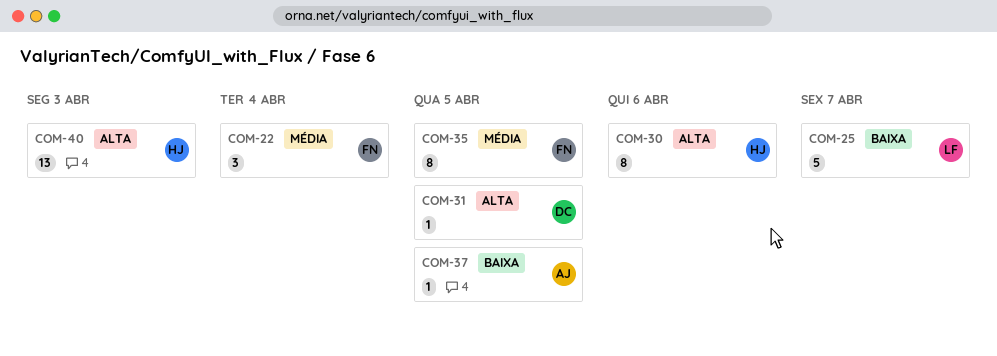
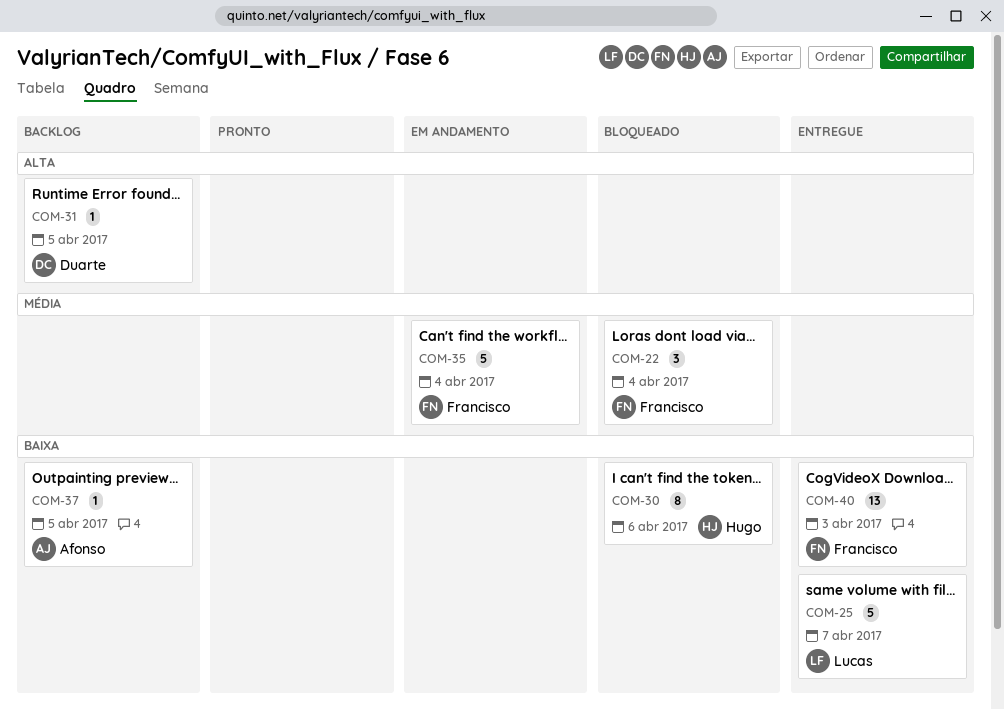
COM-30, priority: Alta -> Baixa
COM-35, estimate: 8 -> 5
COM-35, due: Apr 5 -> Apr 4
COM-40, owner: Hugo -> Francisco
COM-40, priority: Alta -> Baixa

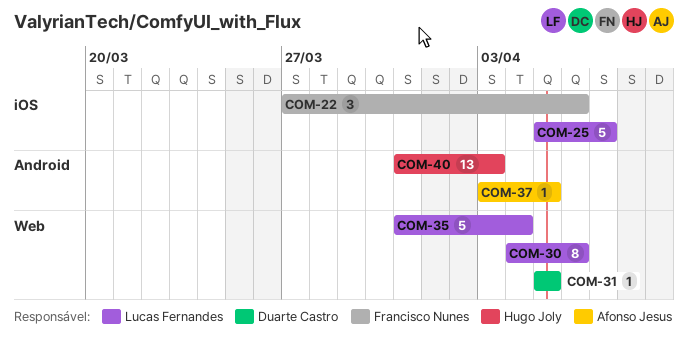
COM-22, due: Apr 4 -> Apr 6
COM-30, owner: Hugo Joly -> Lucas Fernandes
COM-35, owner: Francisco Nunes -> Lucas Fernandes
COM-40, owner: Francisco Nunes -> Hugo Joly

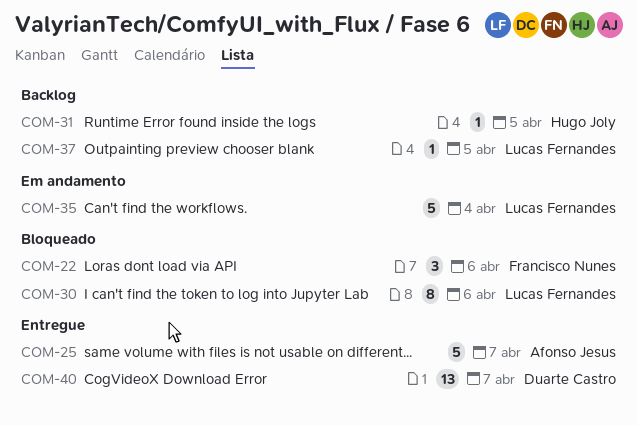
COM-25, owner: Lucas Fernandes -> Afonso Jesus
COM-31, owner: Duarte Castro -> Hugo Joly
COM-37, owner: Afonso Jesus -> Lucas Fernandes
COM-40, owner: Hugo Joly -> Duarte Castro
COM-40, due: Apr 3 -> Apr 7

